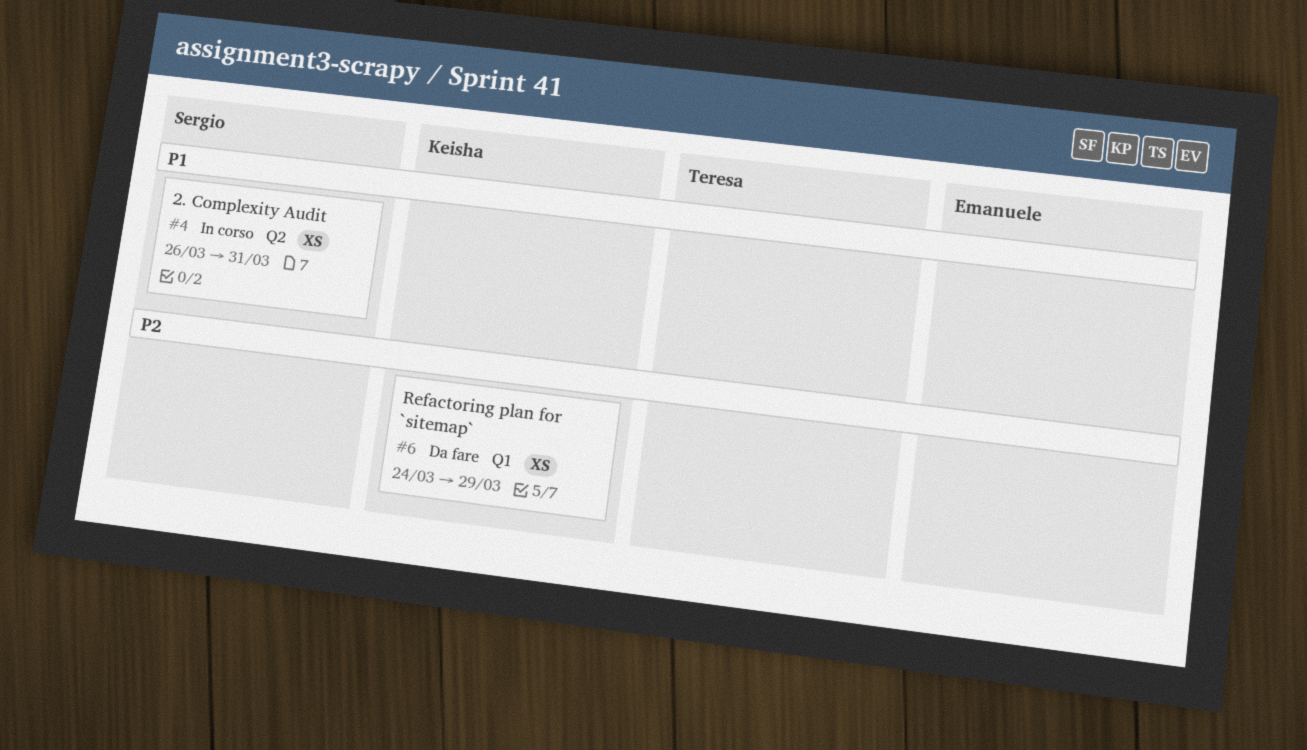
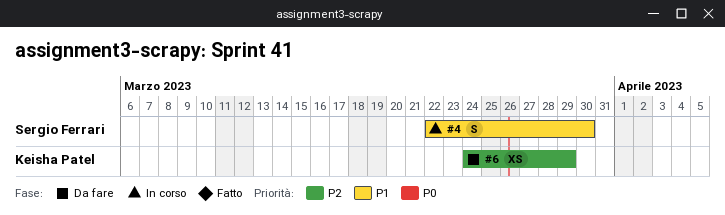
#4, estimate: XS -> S
#4, start: Mar 26 -> Mar 22
#4, due: Mar 31 -> Mar 30

